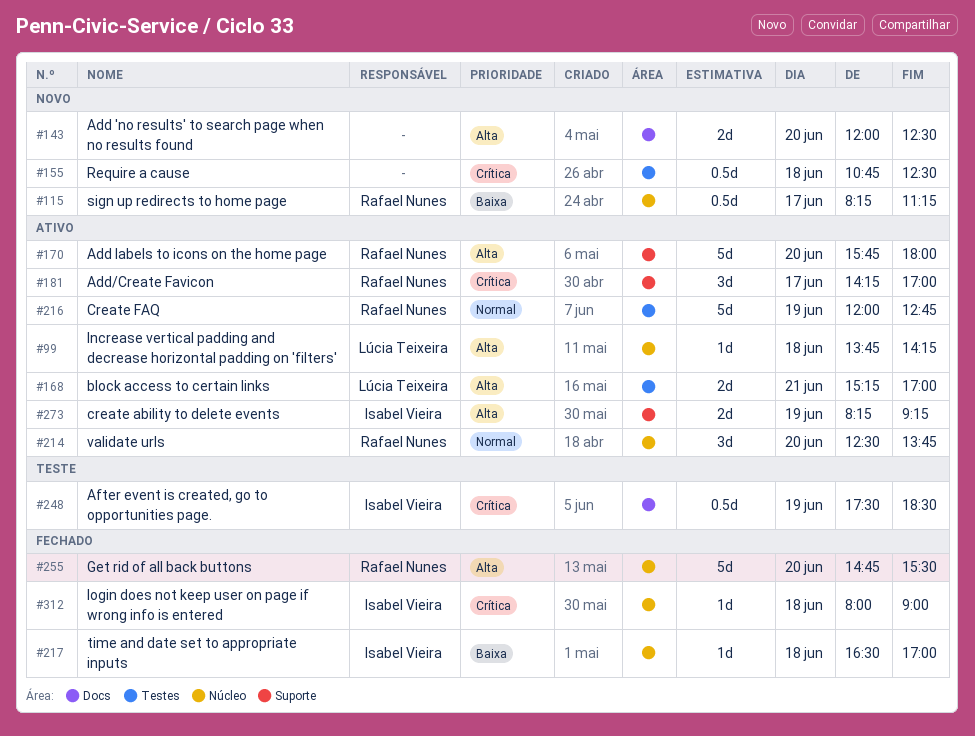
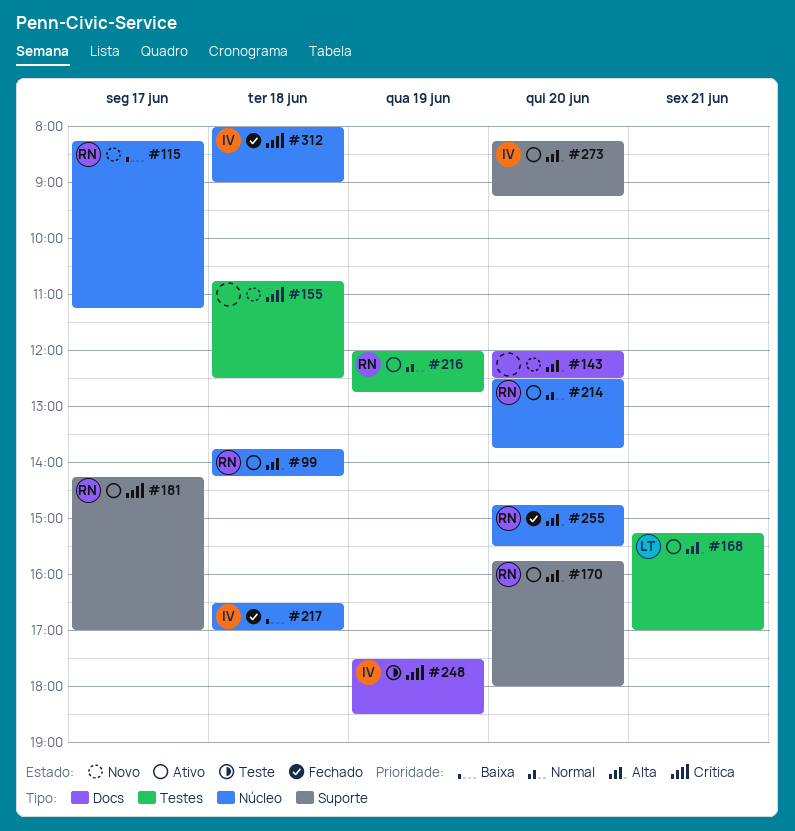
#99, owner: Lúcia Teixeira -> Rafael Nunes
#273, day: Jun 19 -> Jun 20

